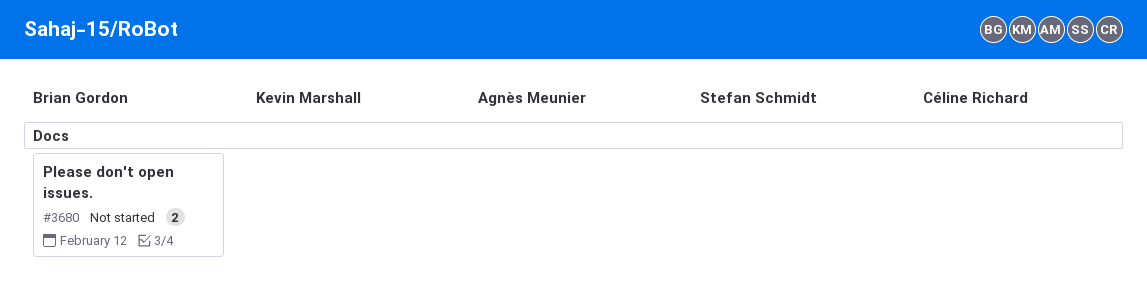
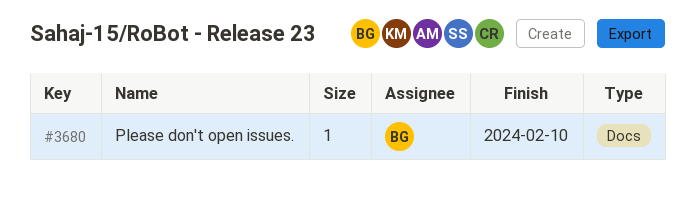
#3680, estimate: 2 -> 1
#3680, due: Feb 12 -> Feb 10

